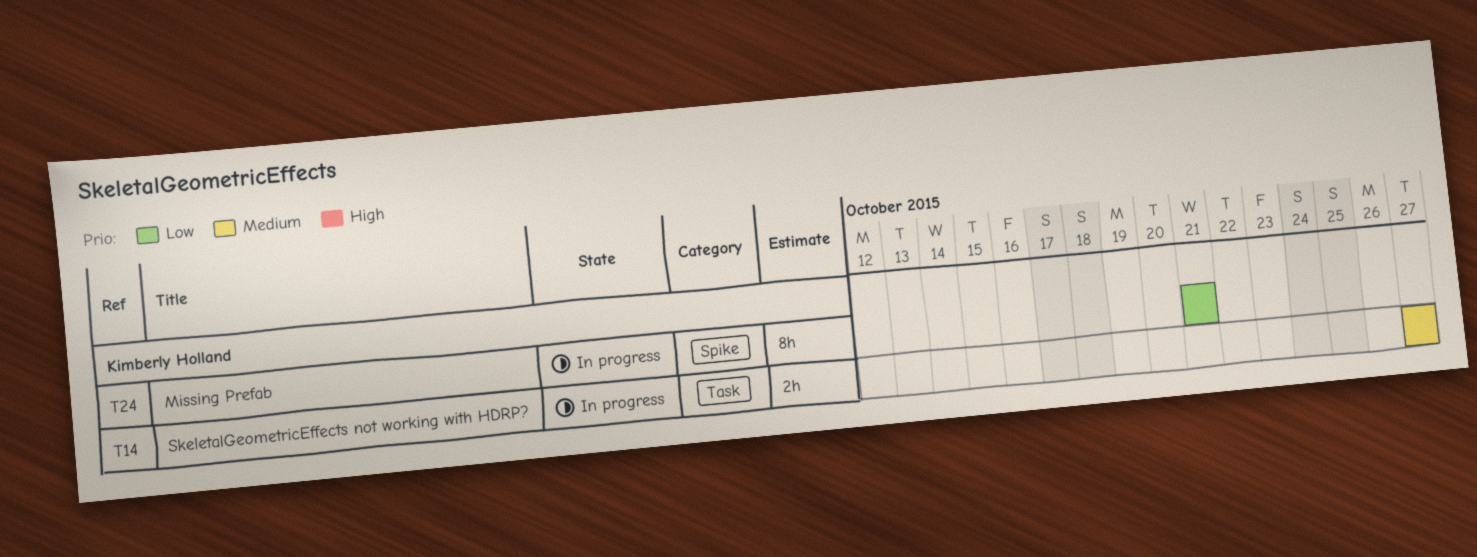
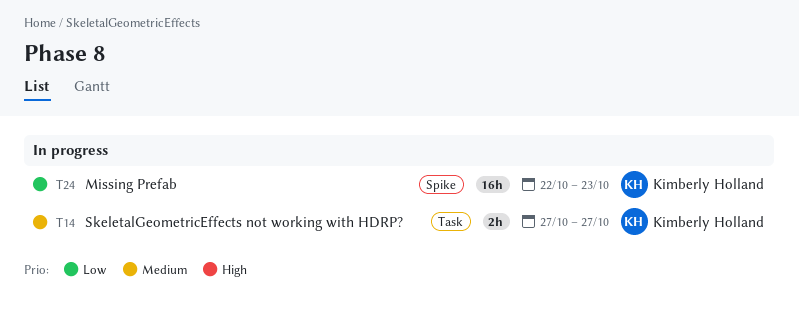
T24, estimate: 8h -> 16h
T24, start: Oct 21 -> Oct 22
T24, due: Oct 21 -> Oct 23

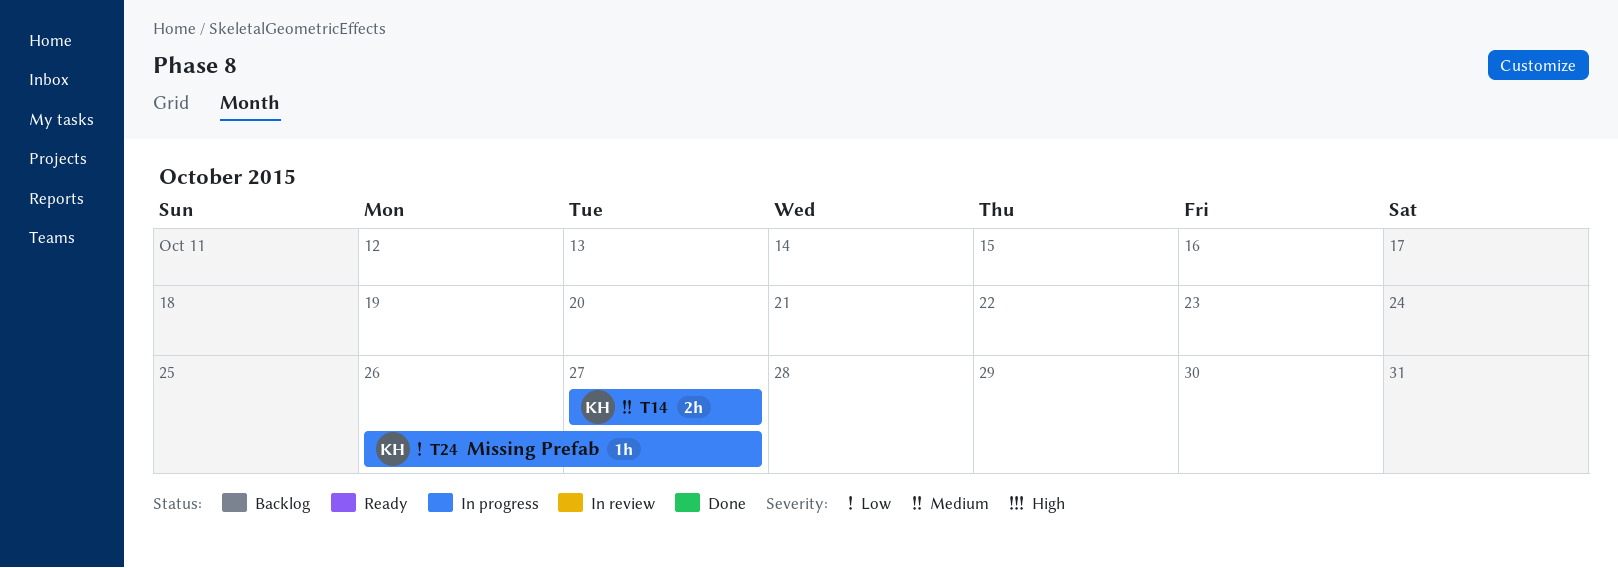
T24, estimate: 16h -> 1h
T24, start: Oct 22 -> Oct 26
T24, due: Oct 23 -> Oct 27

